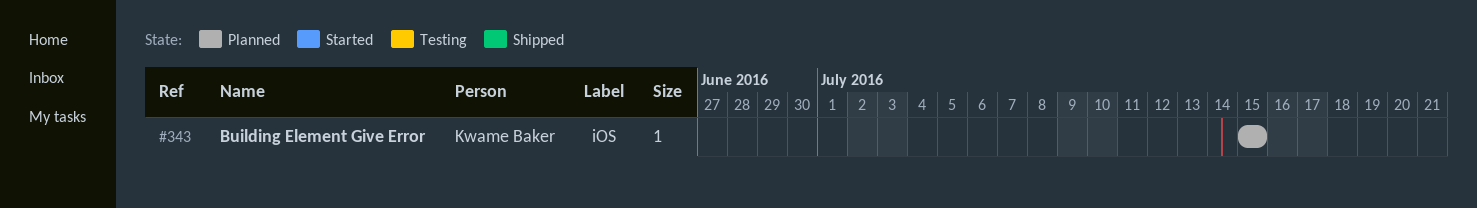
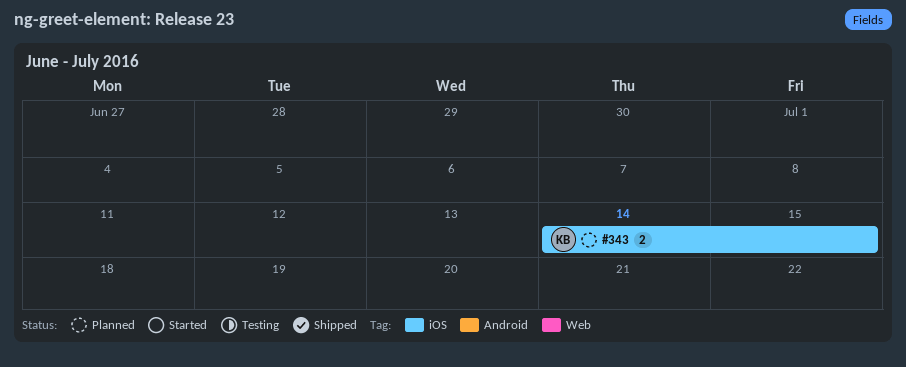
#343, estimate: 1 -> 2
#343, start: Jul 15 -> Jul 14

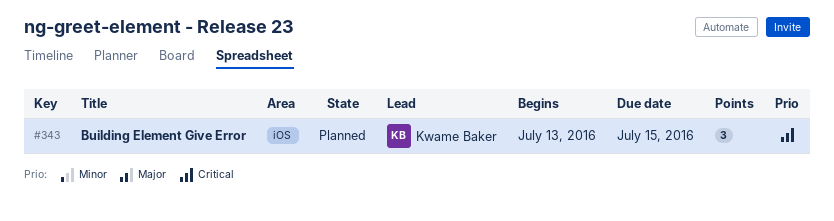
#343, estimate: 2 -> 3
#343, start: Jul 14 -> Jul 13

